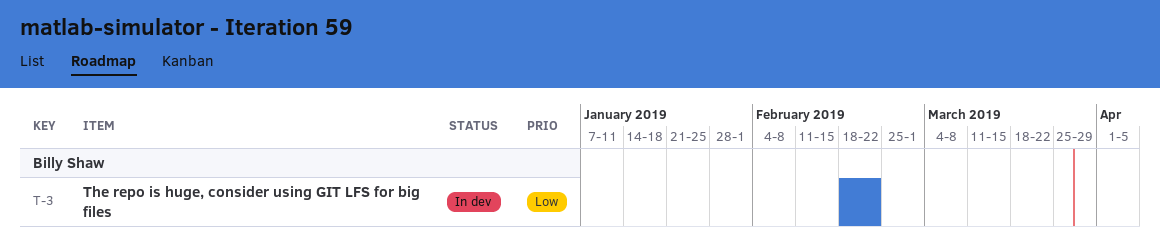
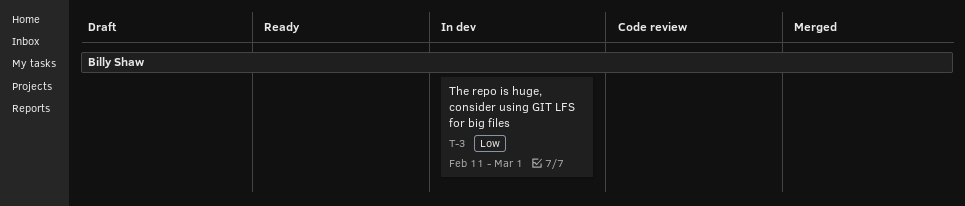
T-3, start: Feb 18 -> Feb 11
T-3, due: Feb 22 -> Mar 1

